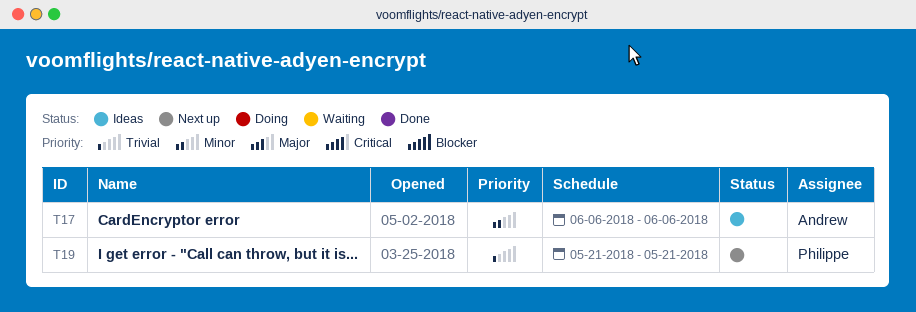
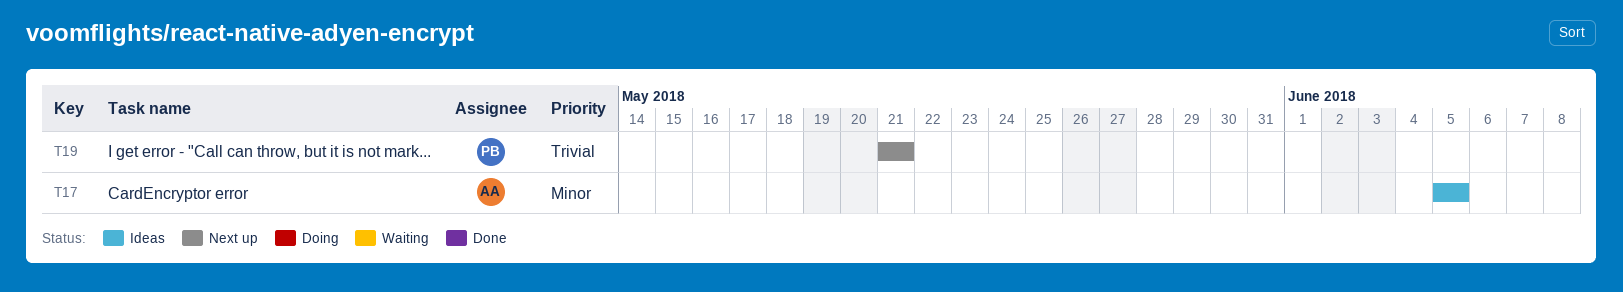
T17, start: Jun 6 -> Jun 5
T17, due: Jun 6 -> Jun 5

